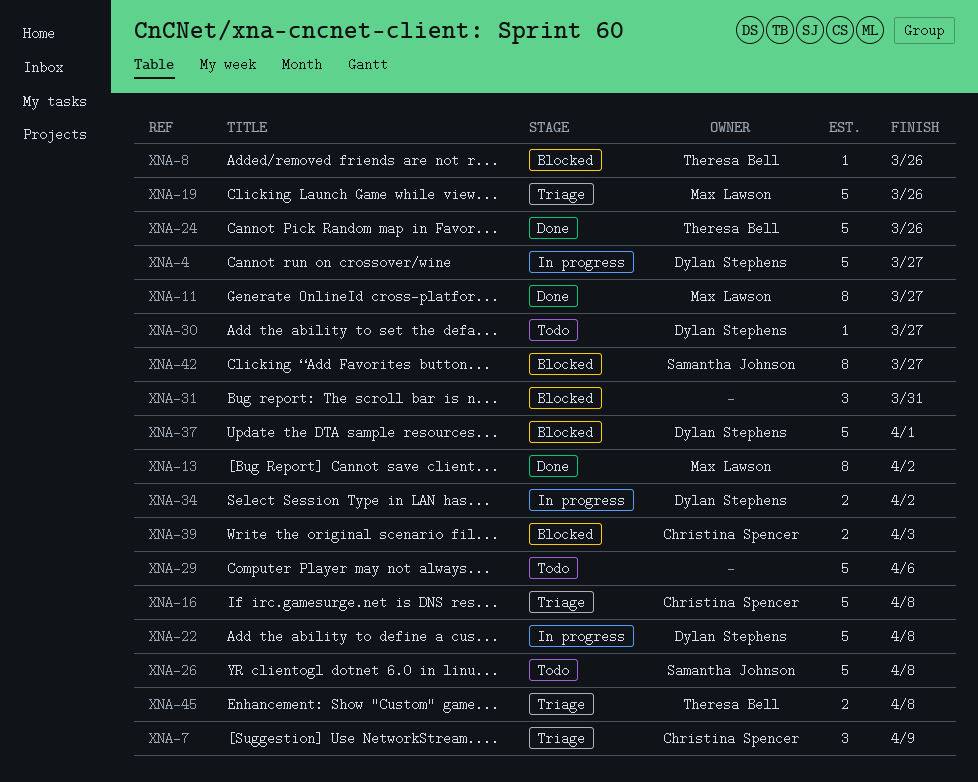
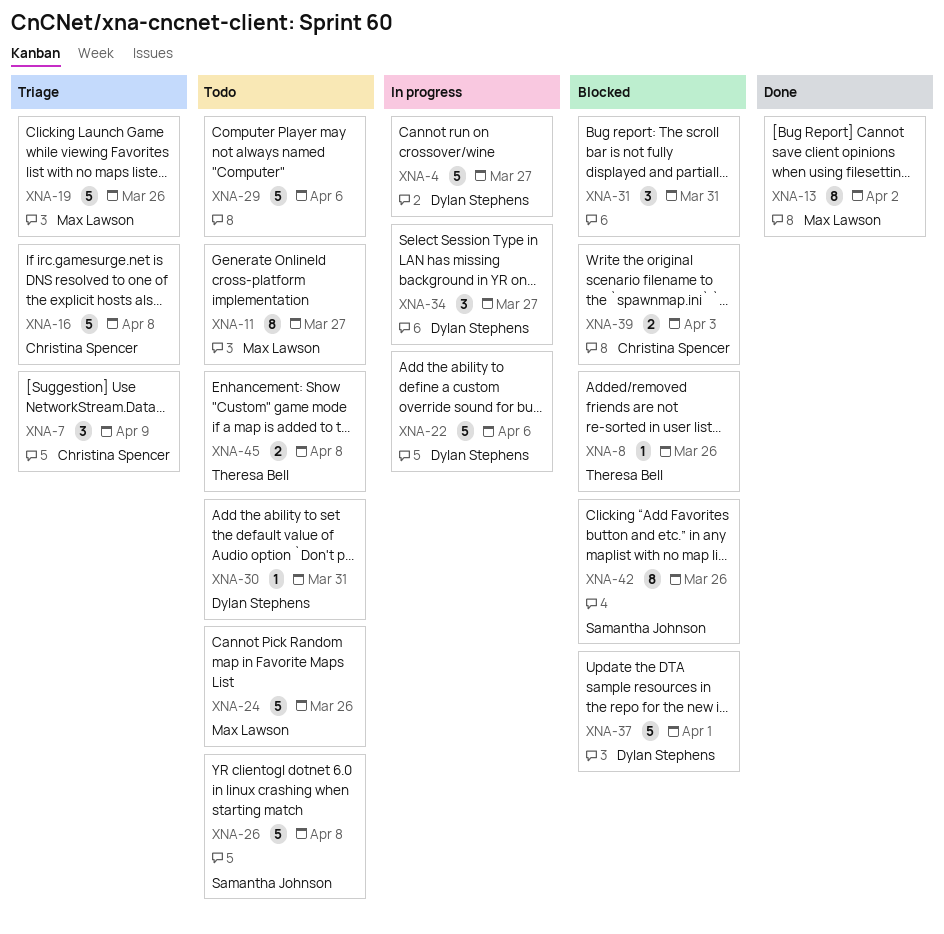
XNA-11, status: Done -> Todo
XNA-22, due: Apr 8 -> Apr 6
XNA-24, status: Done -> Todo
XNA-24, owner: Theresa Bell -> Max Lawson
XNA-30, due: Mar 27 -> Mar 31
XNA-34, estimate: 2 -> 3
XNA-34, due: Apr 2 -> Mar 27
XNA-42, due: Mar 27 -> Mar 26
XNA-45, status: Triage -> Todo

